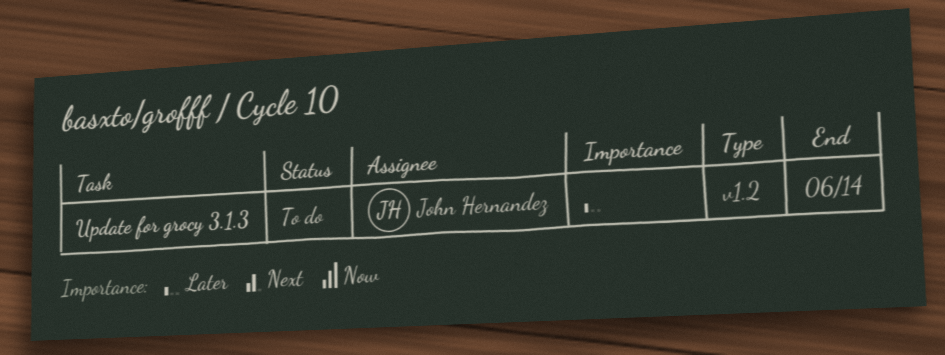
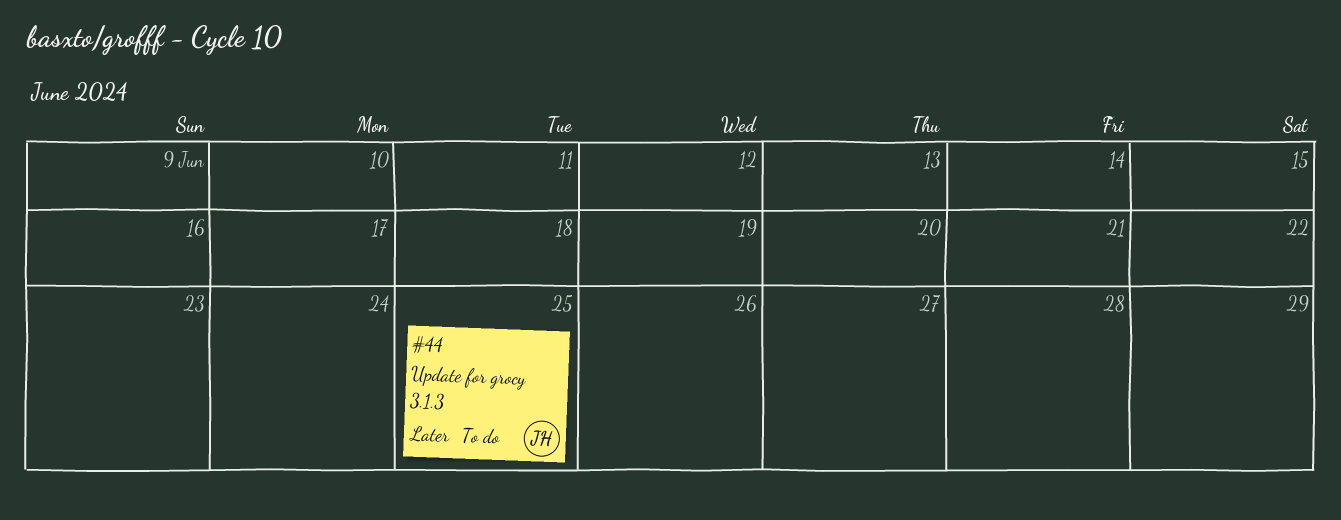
Update for grocy 3.1.3, due: Jun 14 -> Jun 25

